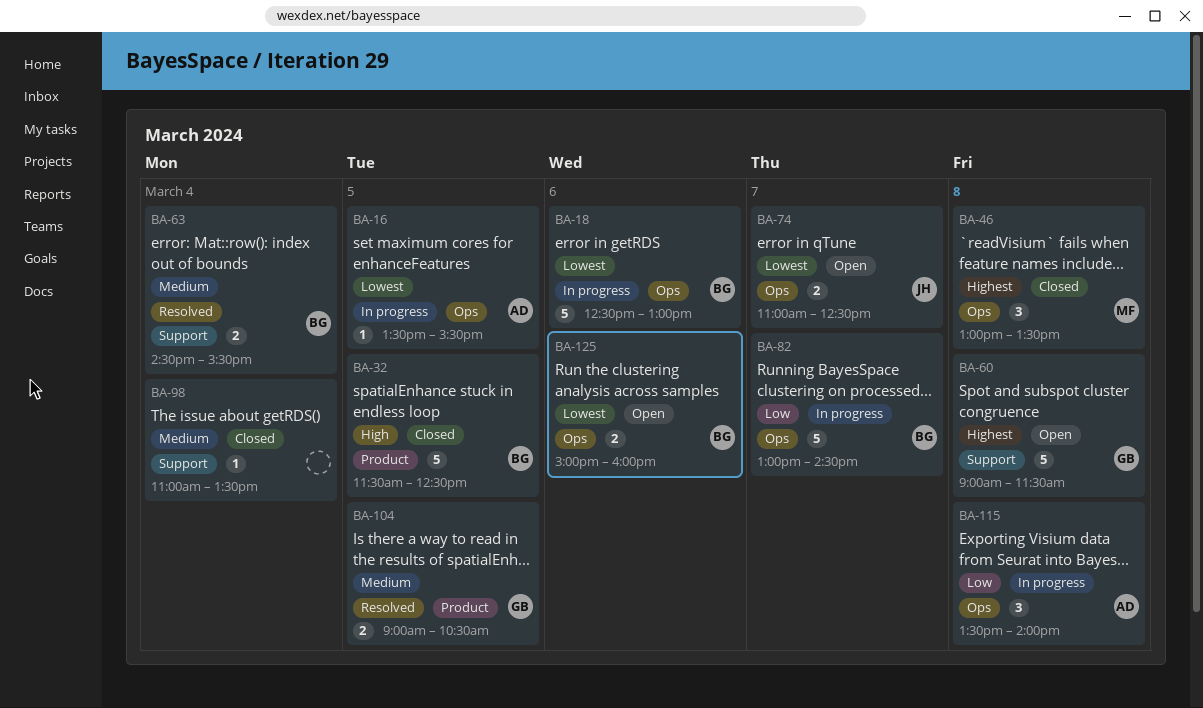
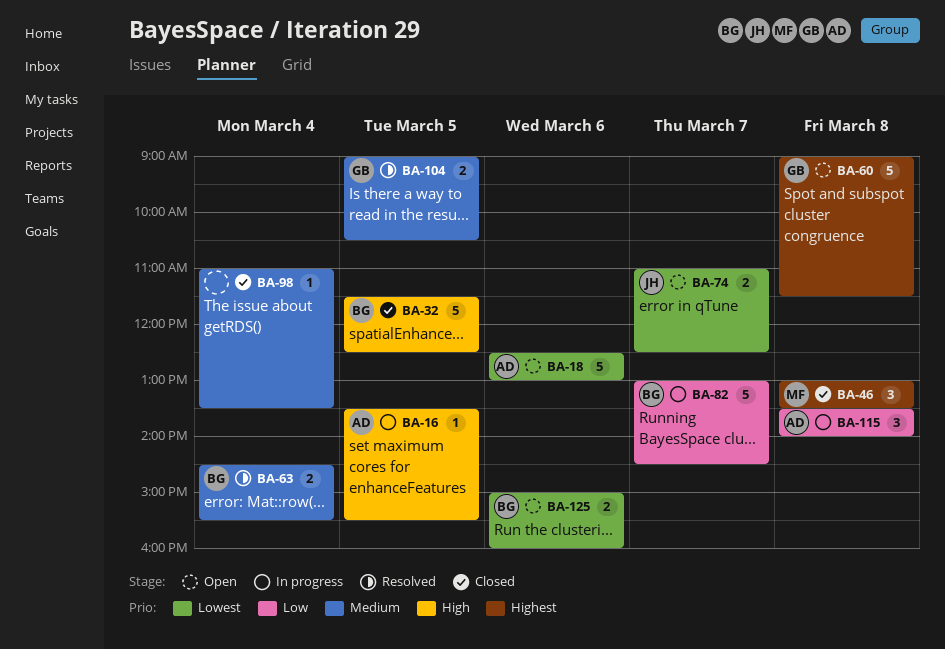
BA-16, priority: Lowest -> High
BA-18, status: In progress -> Open
BA-18, owner: BG -> AD

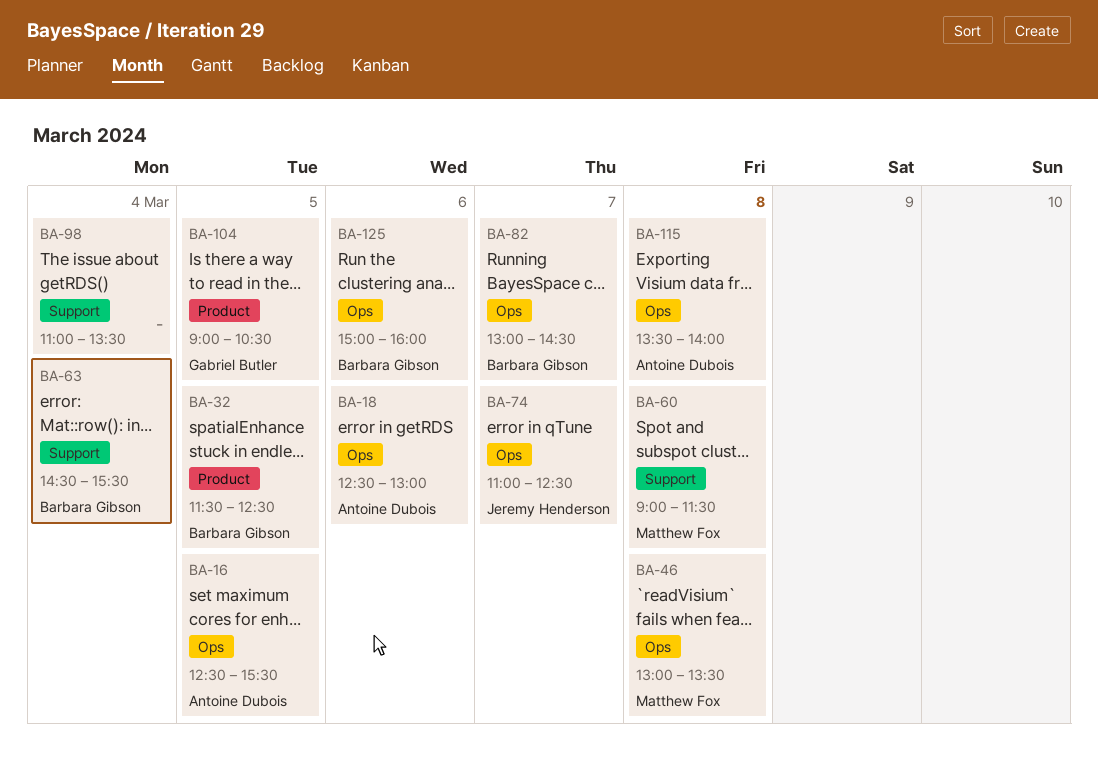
BA-16, begins: 13:30 -> 12:30
BA-60, owner: Gabriel Butler -> Matthew Fox

